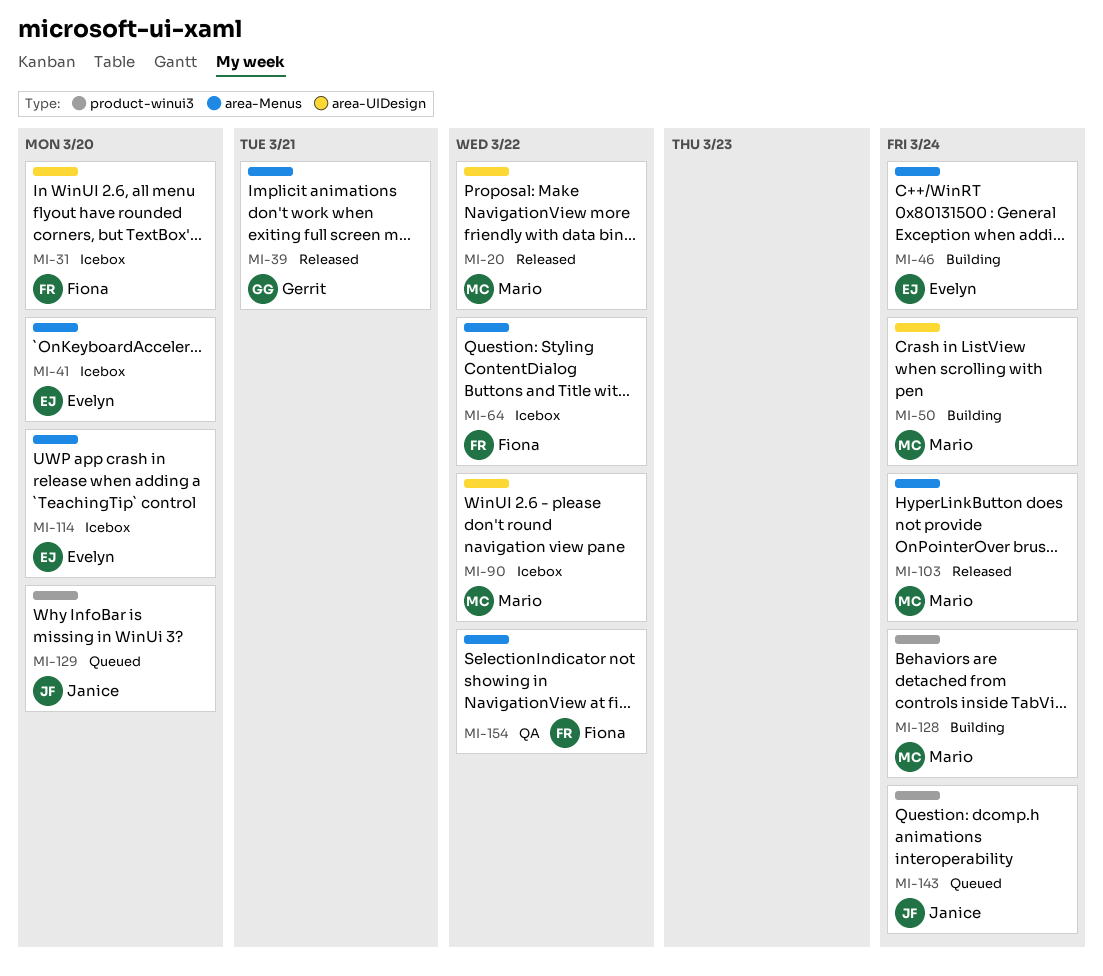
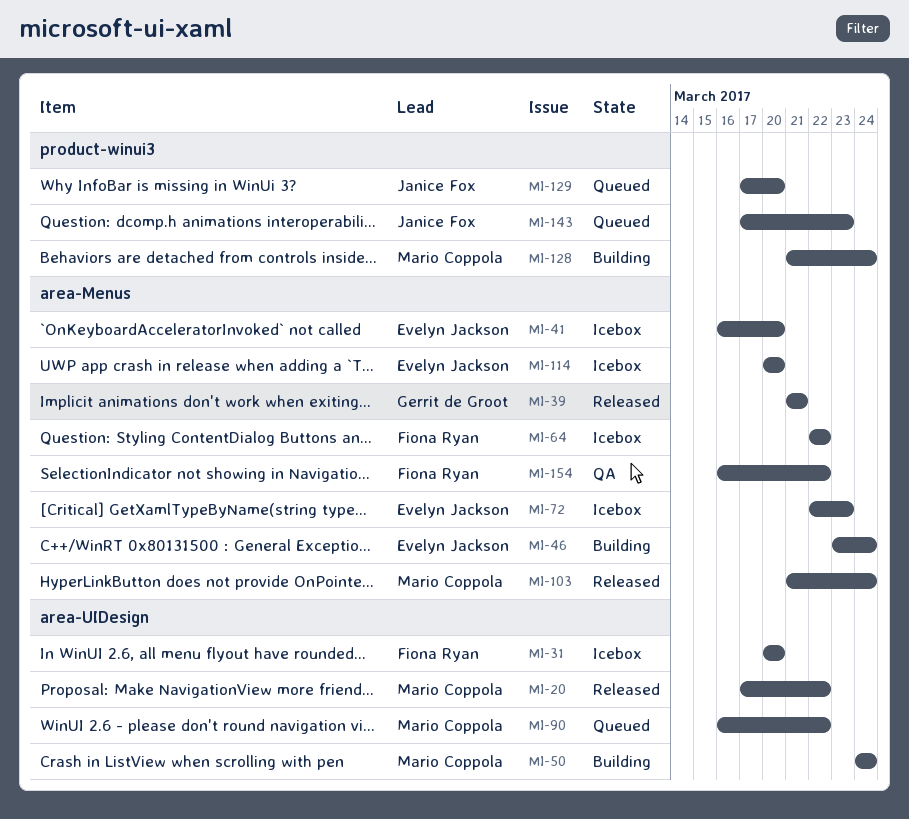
MI-72: none -> present
MI-90, status: Icebox -> Queued
MI-143, due: Mar 24 -> Mar 23

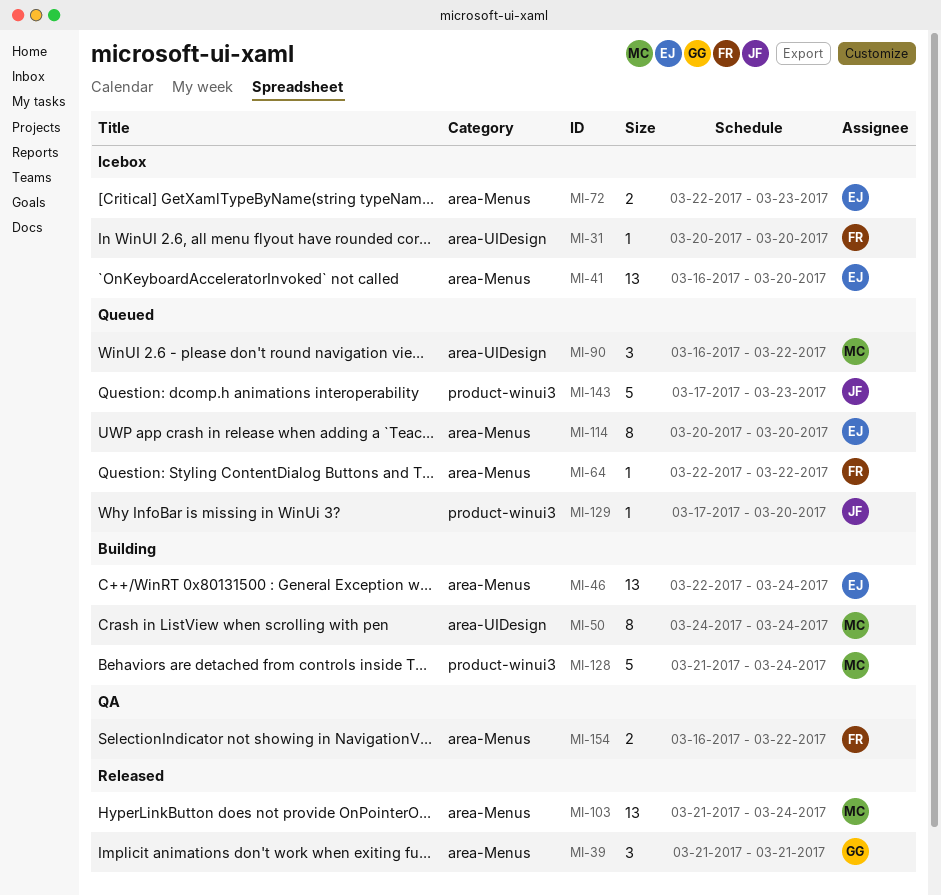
MI-20: present -> none
MI-46, start: Mar 23 -> Mar 22
MI-64, status: Icebox -> Queued
MI-114, status: Icebox -> Queued

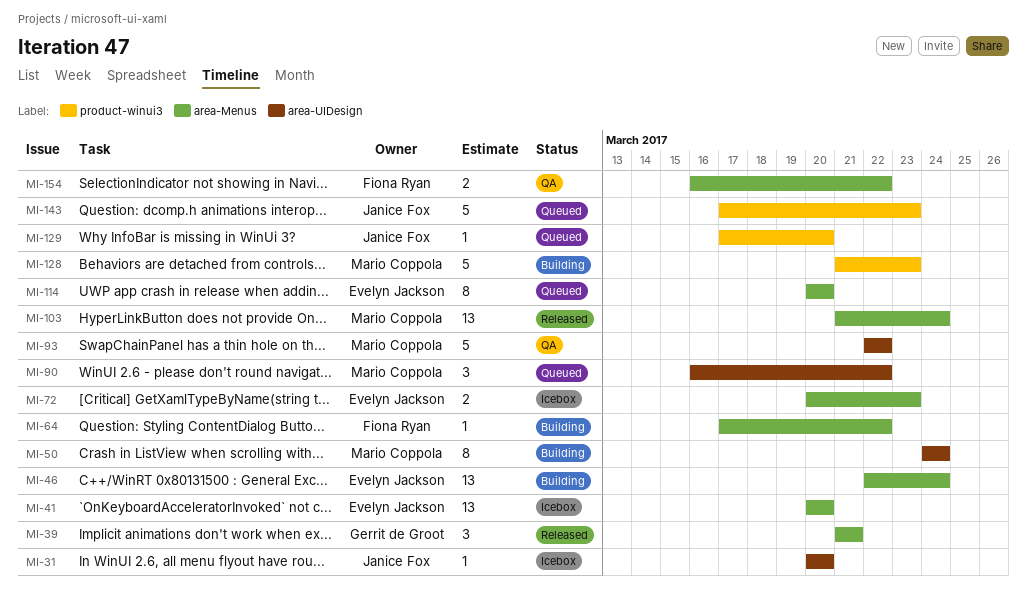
MI-31, owner: Fiona Ryan -> Janice Fox
MI-41, start: Mar 16 -> Mar 20
MI-64, status: Queued -> Building
MI-64, start: Mar 22 -> Mar 17
MI-72, start: Mar 22 -> Mar 20
MI-93: none -> present
MI-128, due: Mar 24 -> Mar 23

